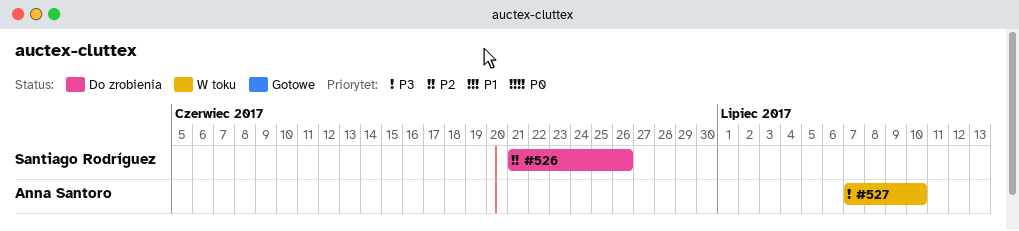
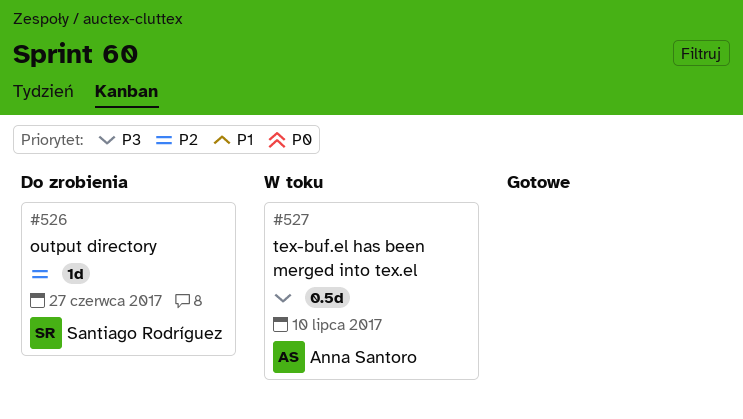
#526, due: Jun 26 -> Jun 27

